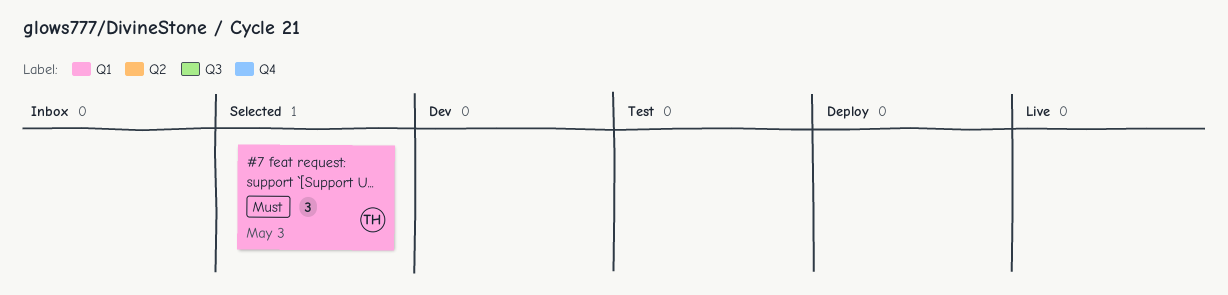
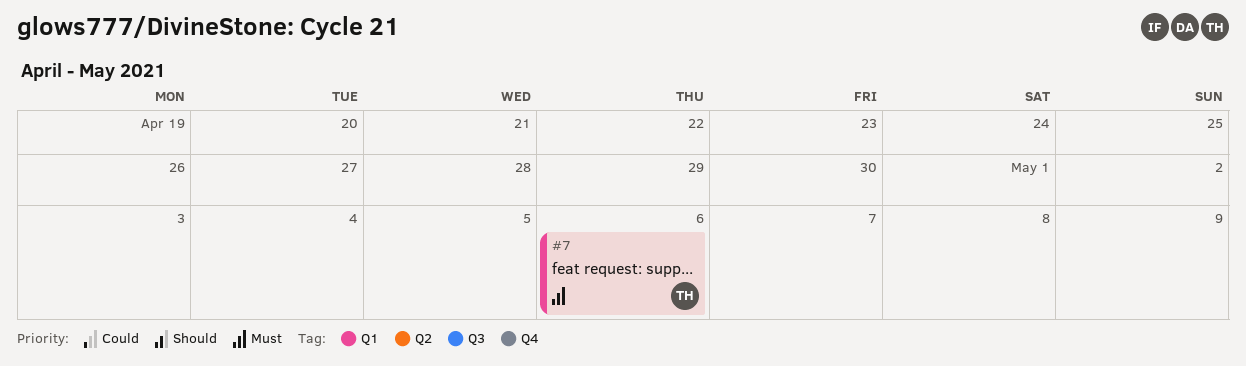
#7, due: May 3 -> May 6

